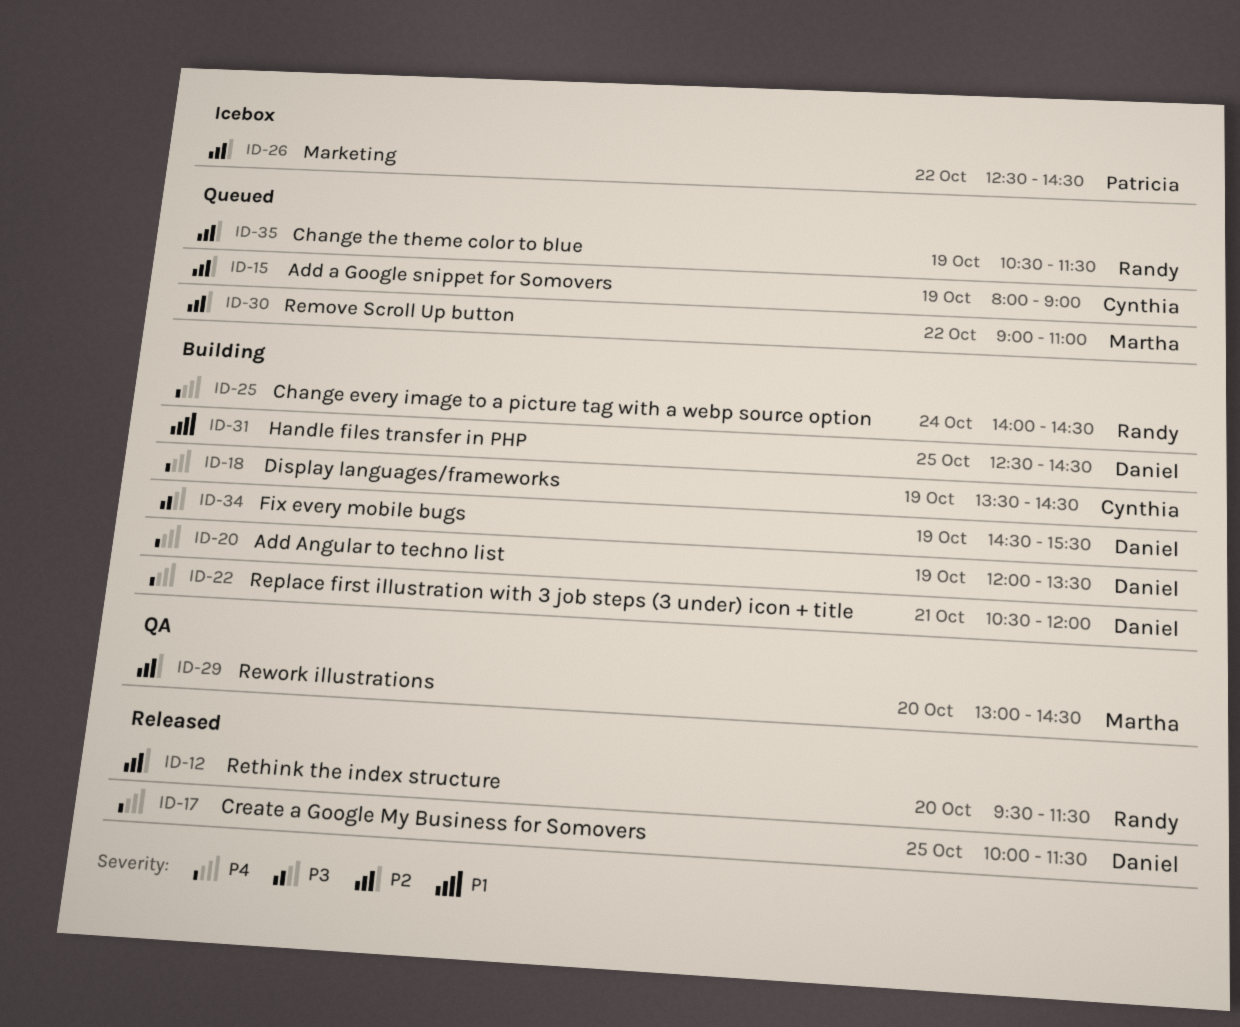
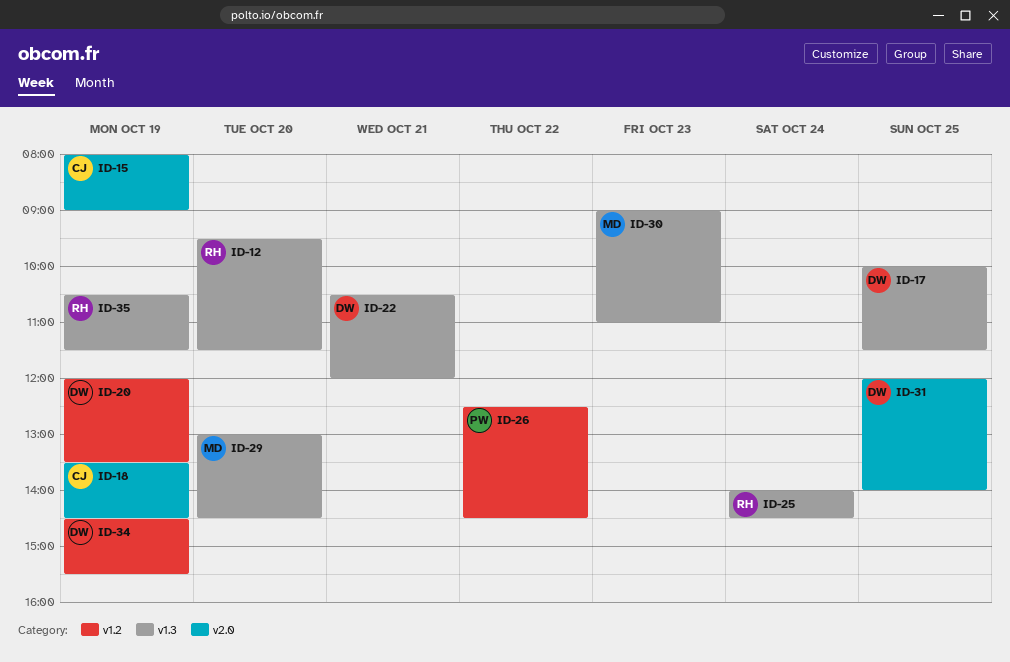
ID-30, day: Oct 22 -> Oct 23
ID-31, begins: 12:30 -> 12:00
ID-31, ends: 14:30 -> 14:00

